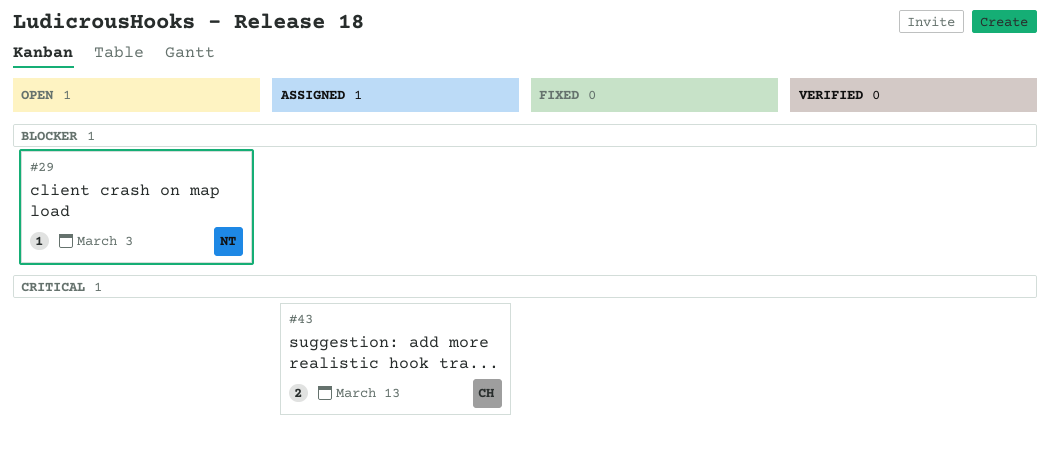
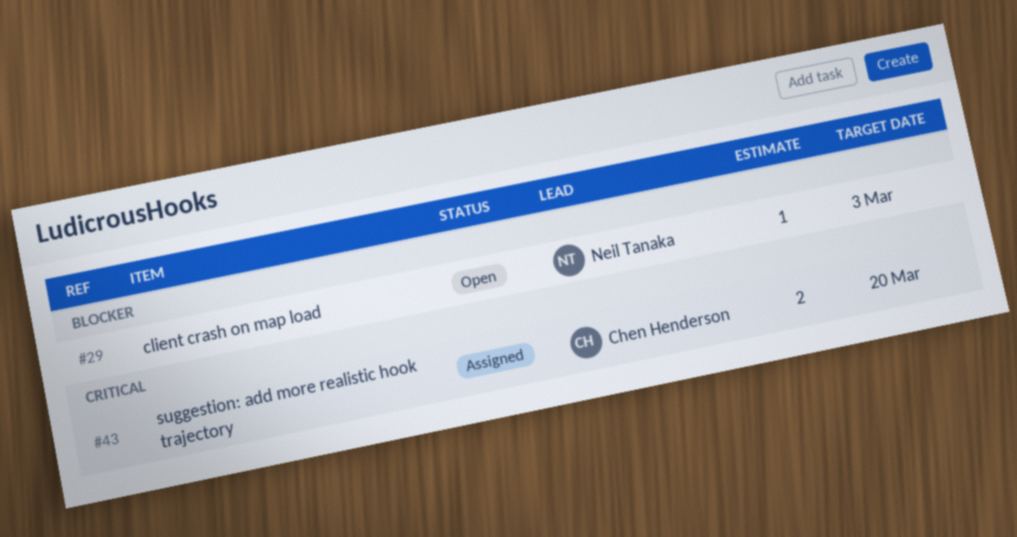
#43, due: Mar 13 -> Mar 20

